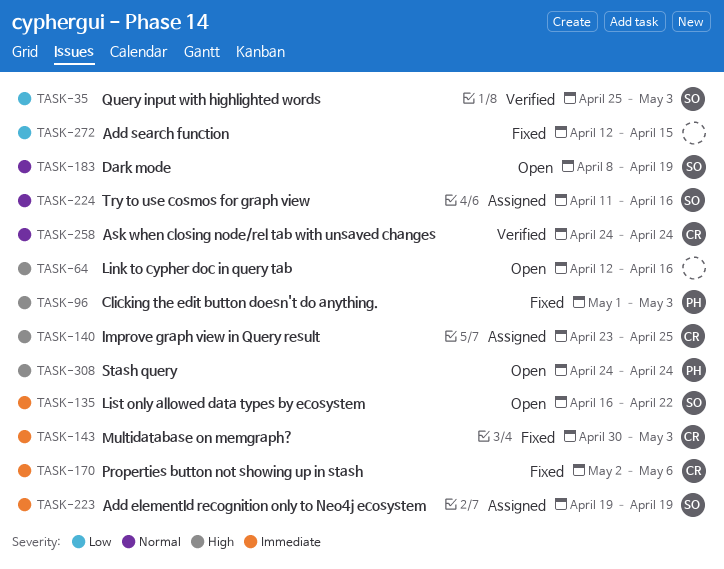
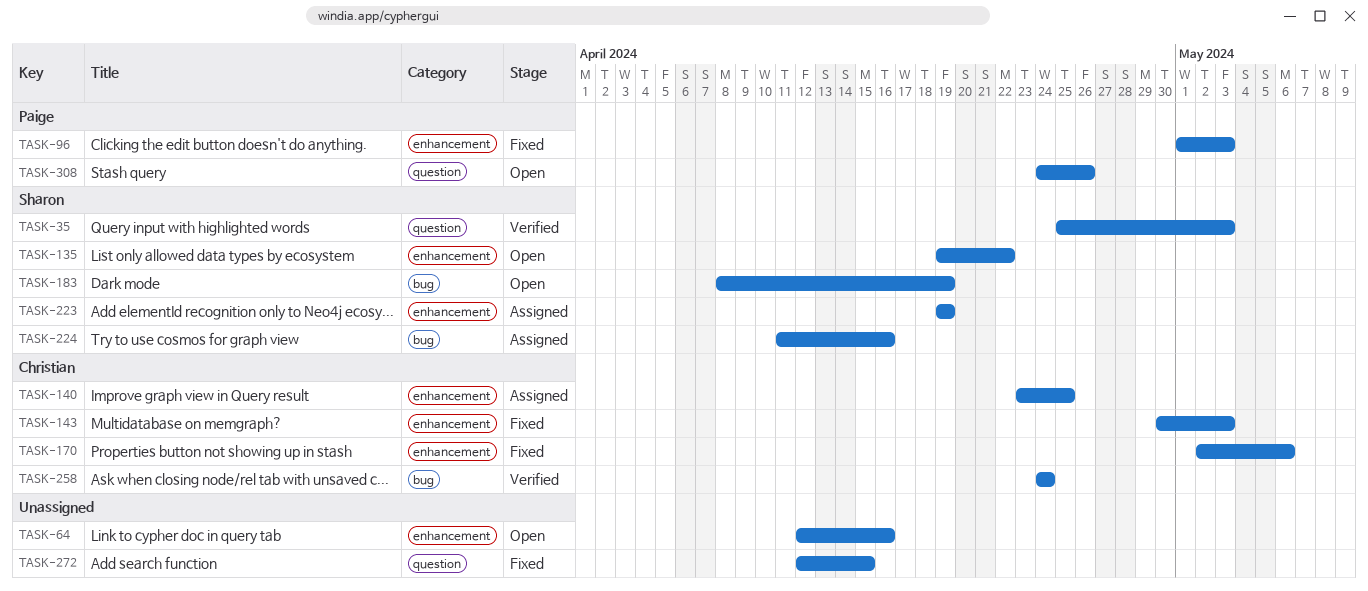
TASK-135, start: Apr 16 -> Apr 19
TASK-308, due: Apr 24 -> Apr 26

